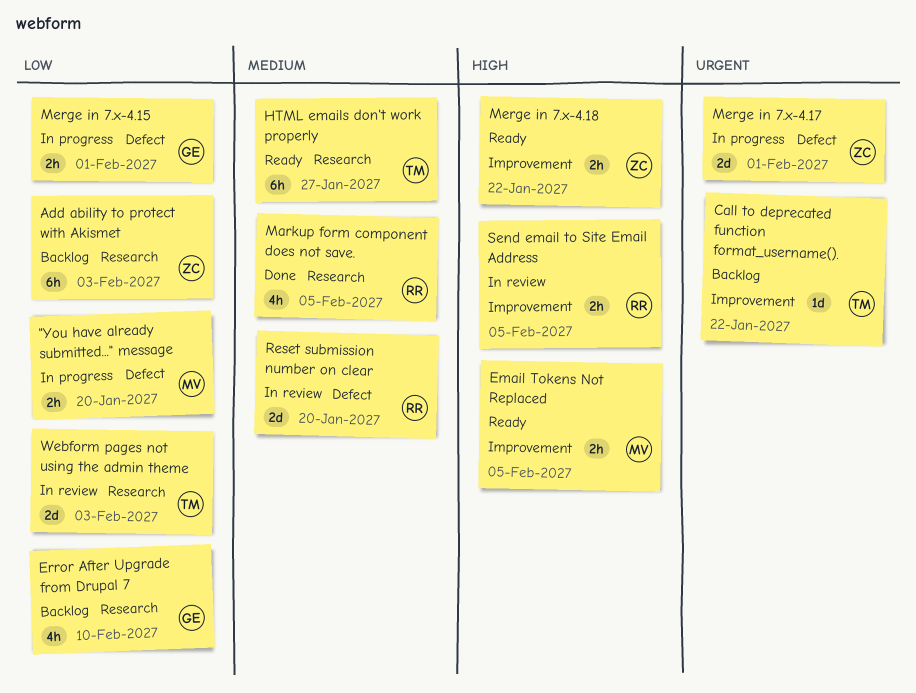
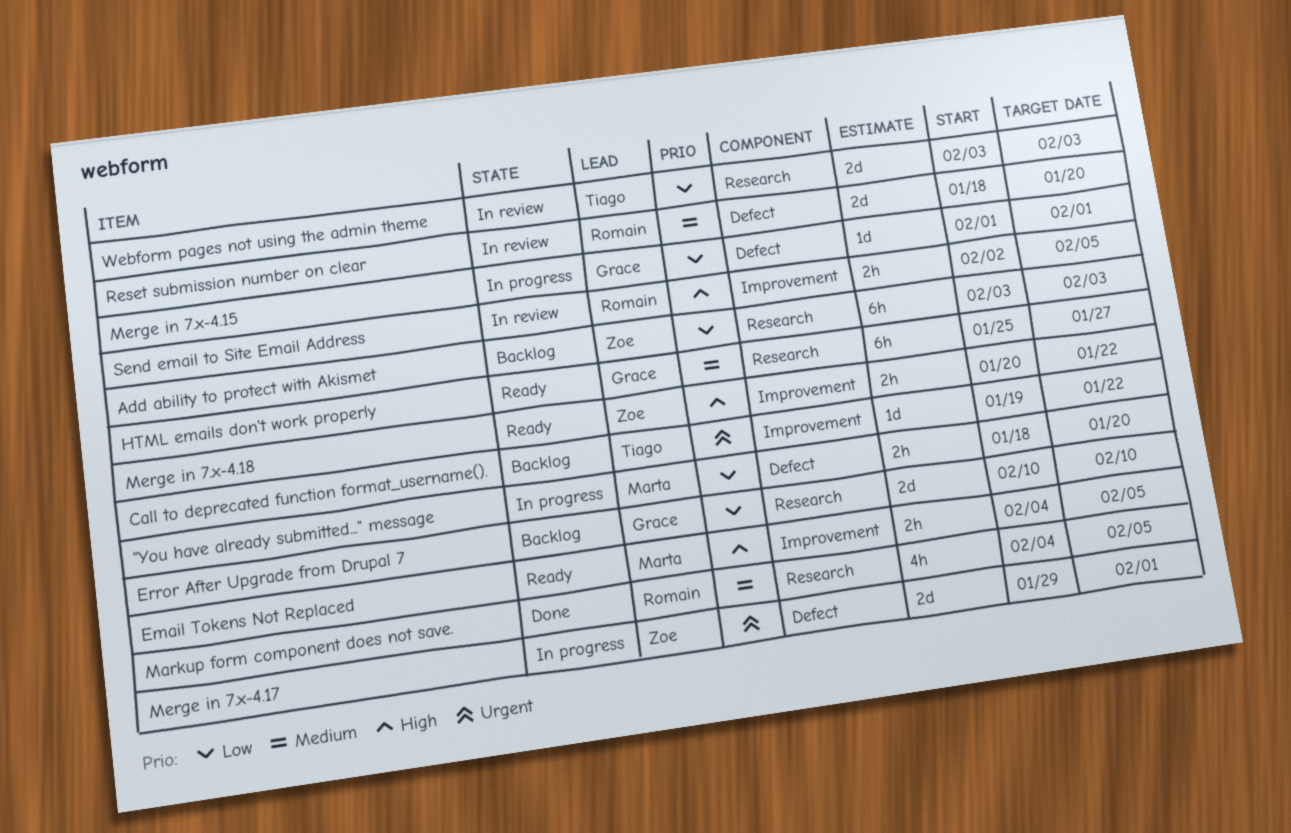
Error After Upgrade from Drupal 7, estimate: 4h -> 2d
HTML emails don't work properly, owner: Tiago -> Grace
Merge in 7.x-4.15, estimate: 2h -> 1d

